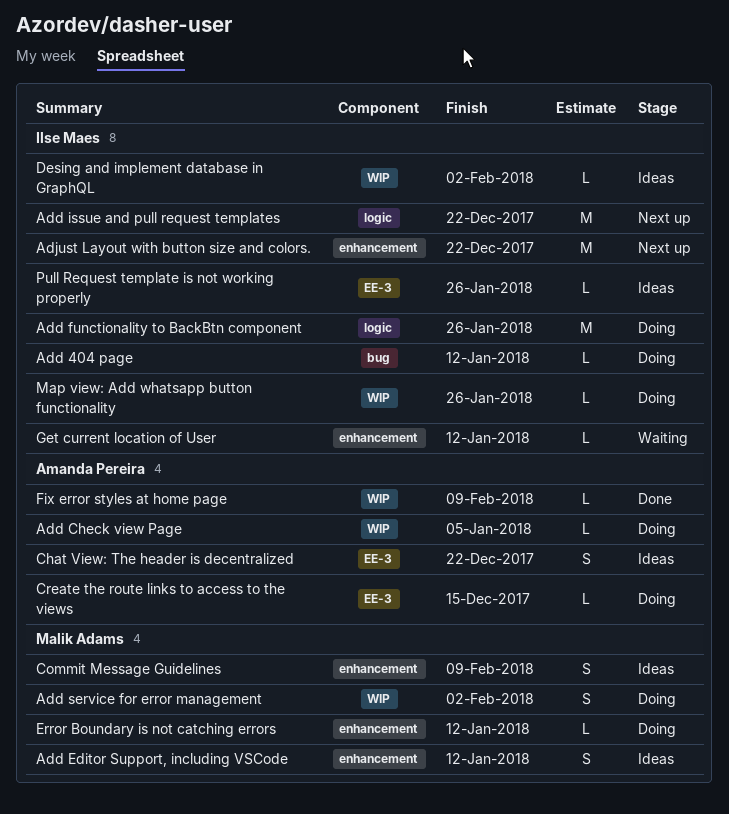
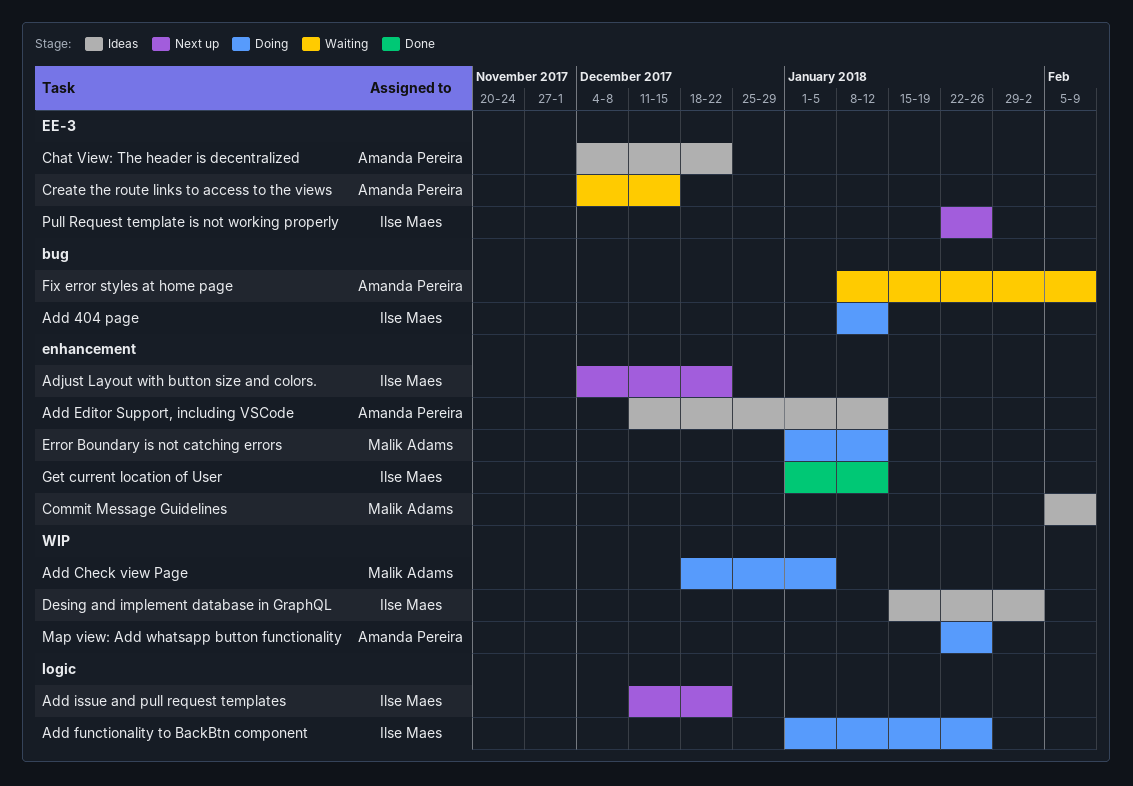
Add Check view Page, owner: Amanda Pereira -> Malik Adams
Add Editor Support, including VSCode, owner: Malik Adams -> Amanda Pereira
Add service for error management: present -> none
Create the route links to access to the views, status: Doing -> Waiting
Fix error styles at home page, status: Done -> Waiting
Fix error styles at home page, label: WIP -> bug
Get current location of User, status: Waiting -> Done
Map view: Add whatsapp button functionality, owner: Ilse Maes -> Amanda Pereira
Pull Request template is not working properly, status: Ideas -> Next up

